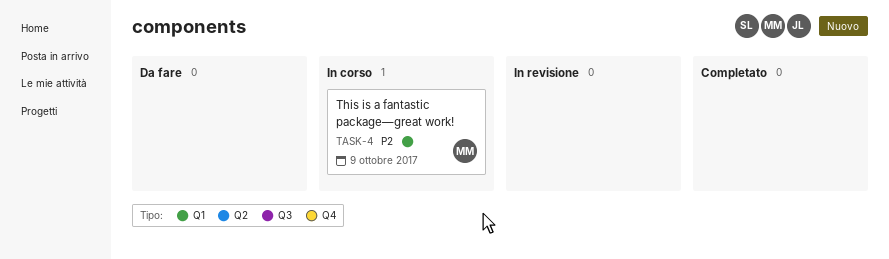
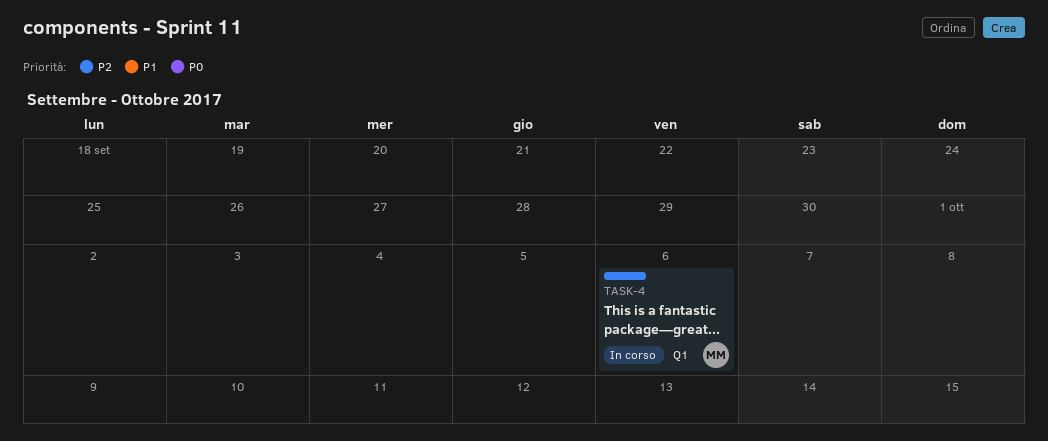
TASK-4, due: Oct 9 -> Oct 6

